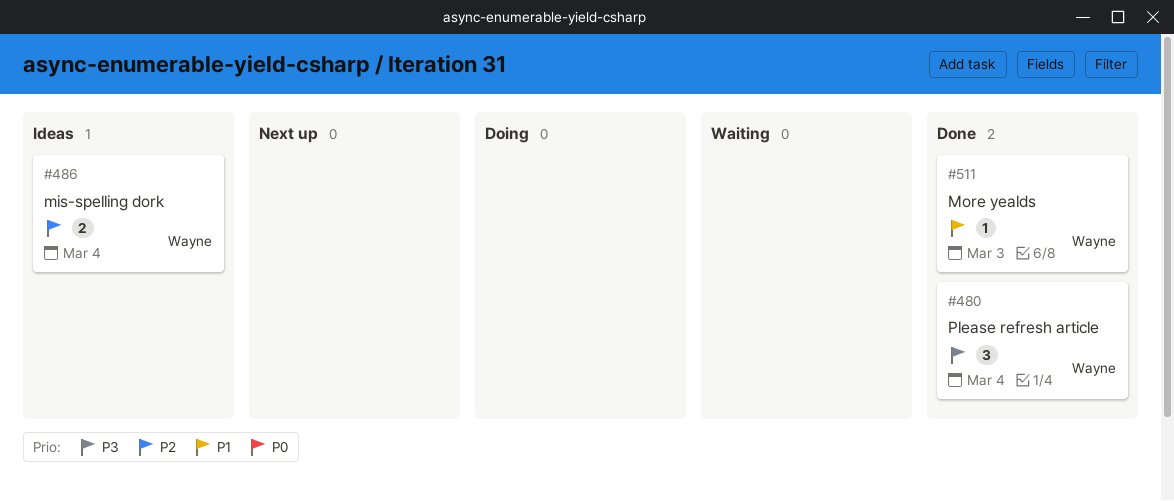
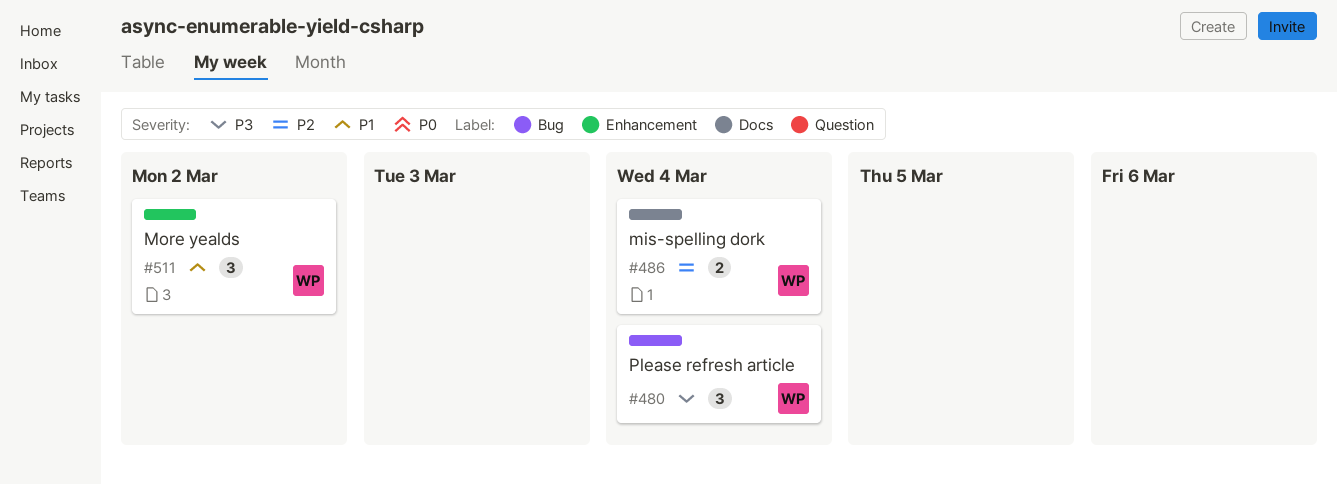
#511, estimate: 1 -> 3
#511, due: Mar 3 -> Mar 2

